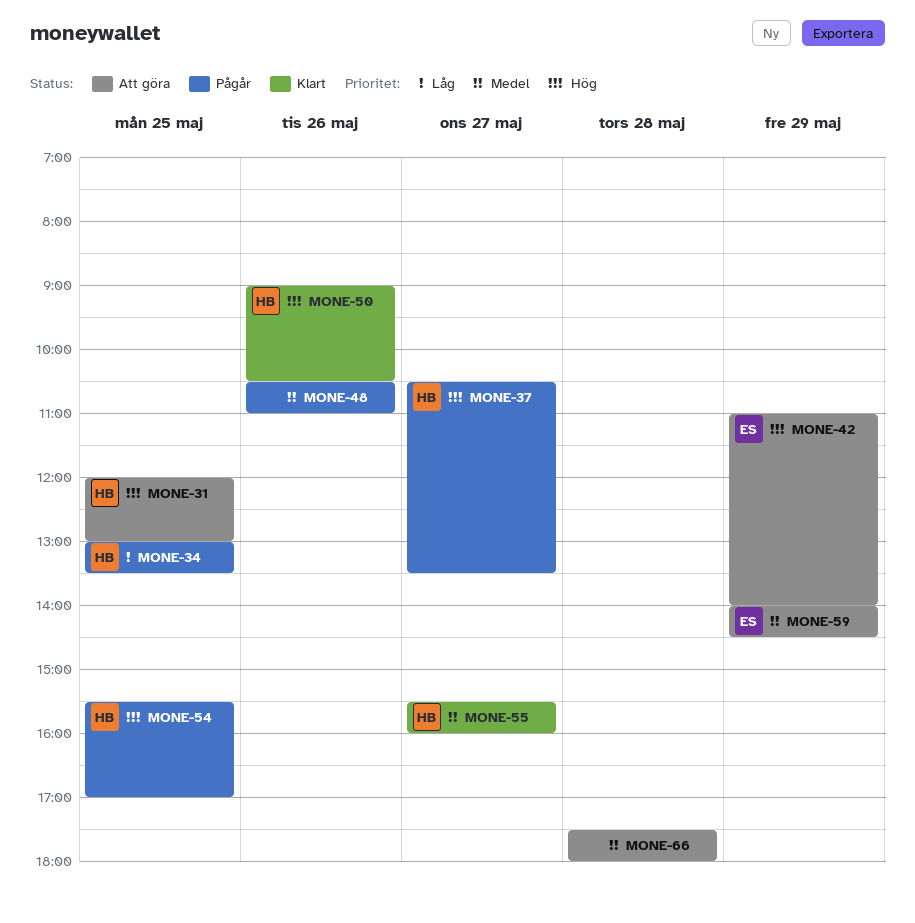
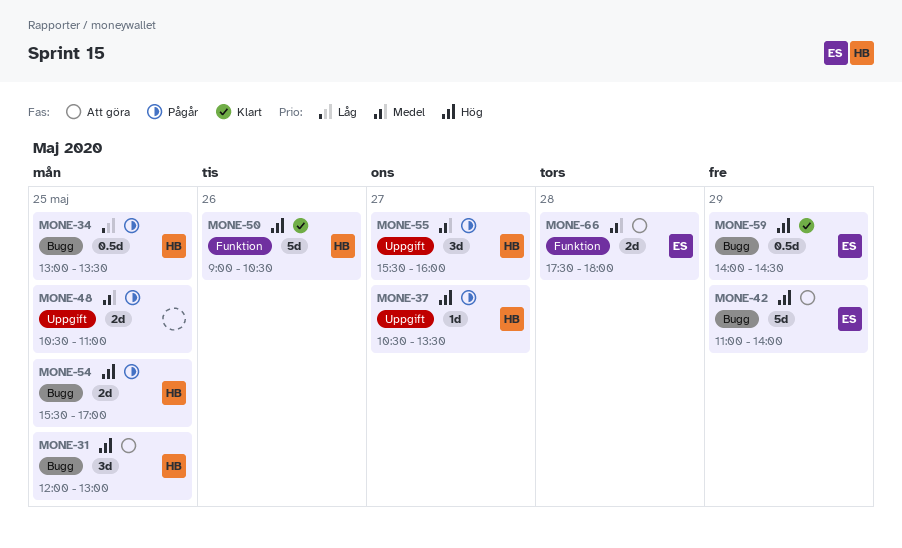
MONE-48, day: May 26 -> May 25
MONE-55, status: Klart -> Pågår
MONE-59, status: Att göra -> Klart
MONE-59, priority: Medel -> Hög
MONE-66, owner: none -> ES

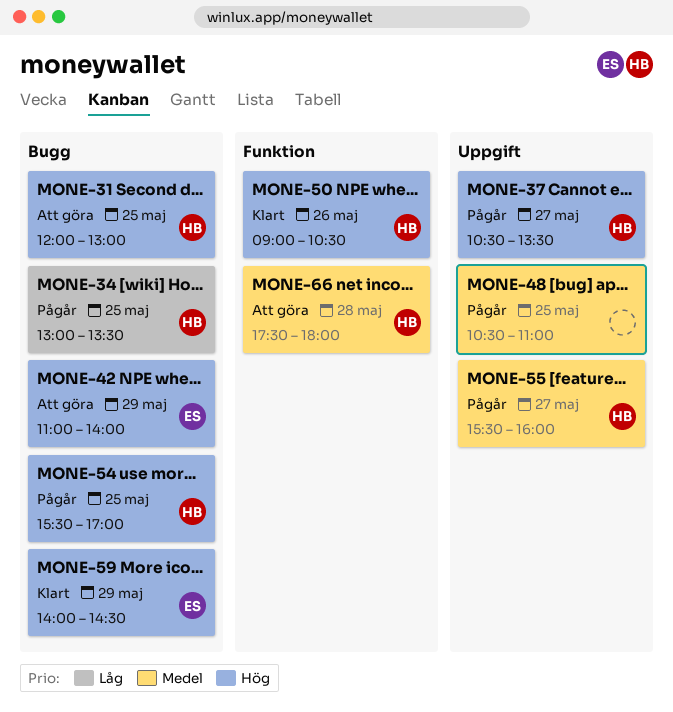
MONE-66, owner: ES -> HB

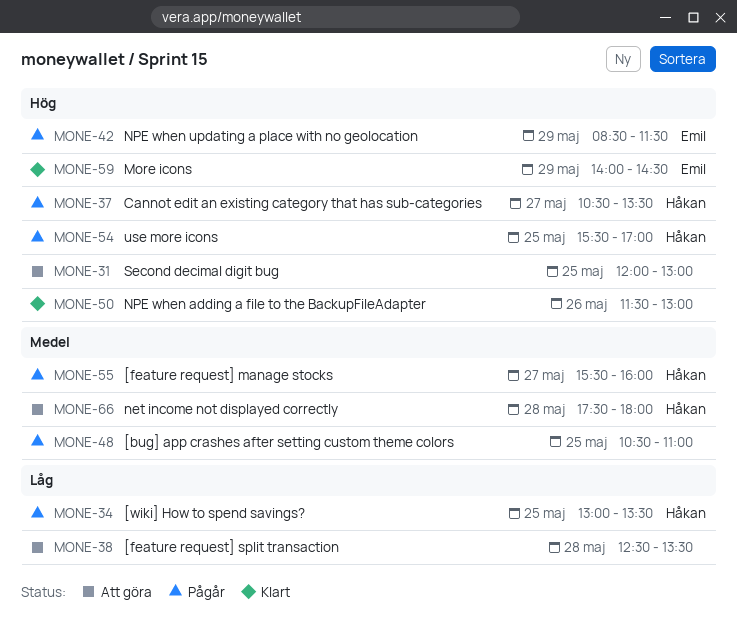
MONE-31, owner: Håkan -> none
MONE-38: none -> present
MONE-42, status: Att göra -> Pågår
MONE-42, begins: 11:00 -> 08:30
MONE-42, ends: 14:00 -> 11:30
MONE-50, owner: Håkan -> none
MONE-50, begins: 09:00 -> 11:30
MONE-50, ends: 10:30 -> 13:00

